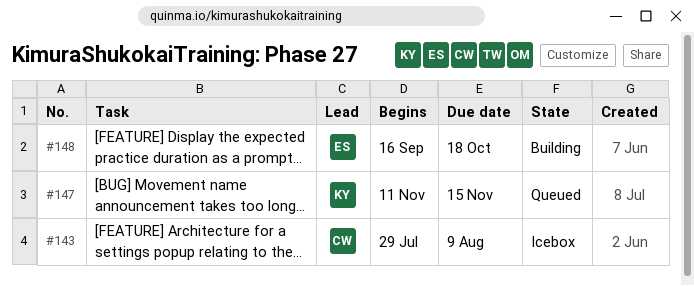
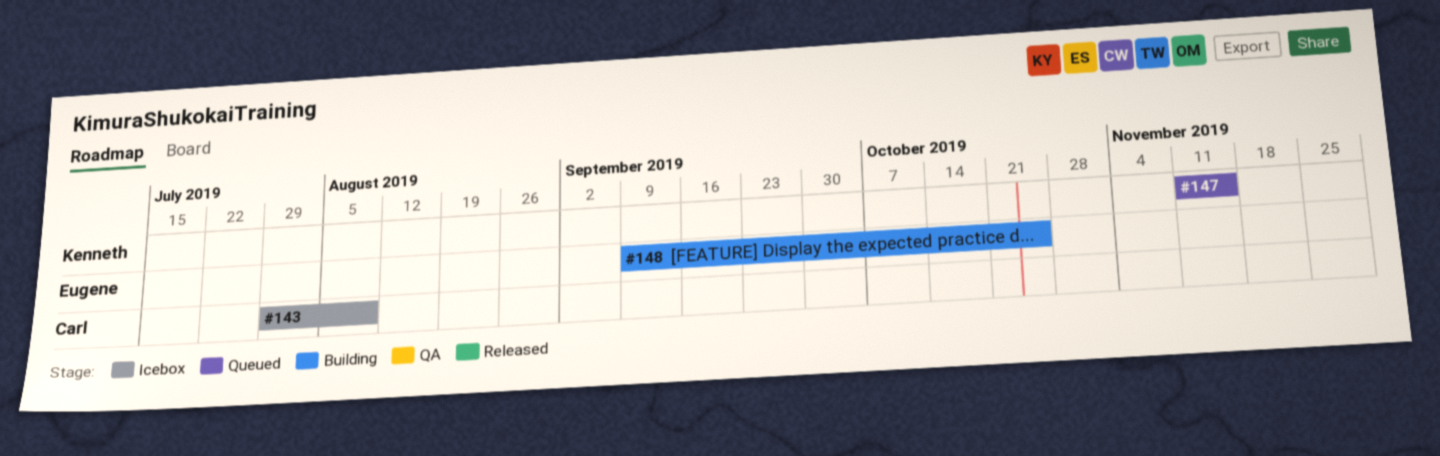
#148, start: Sep 16 -> Sep 9
#148, due: Oct 18 -> Oct 25

